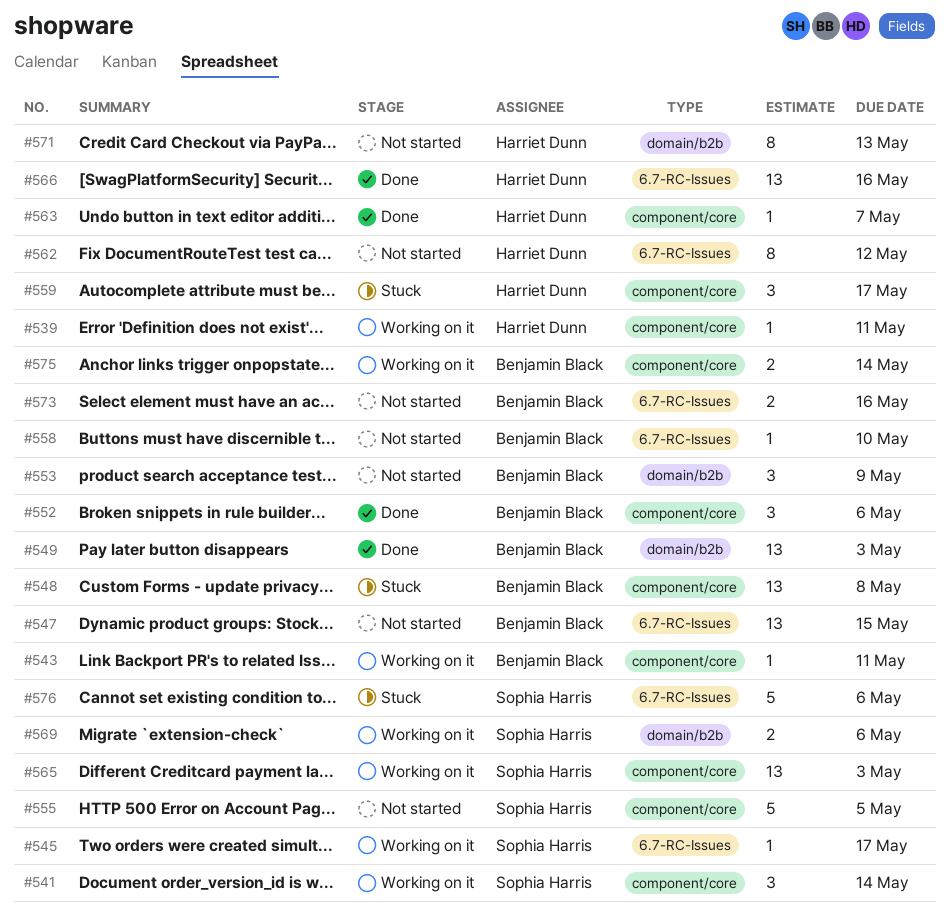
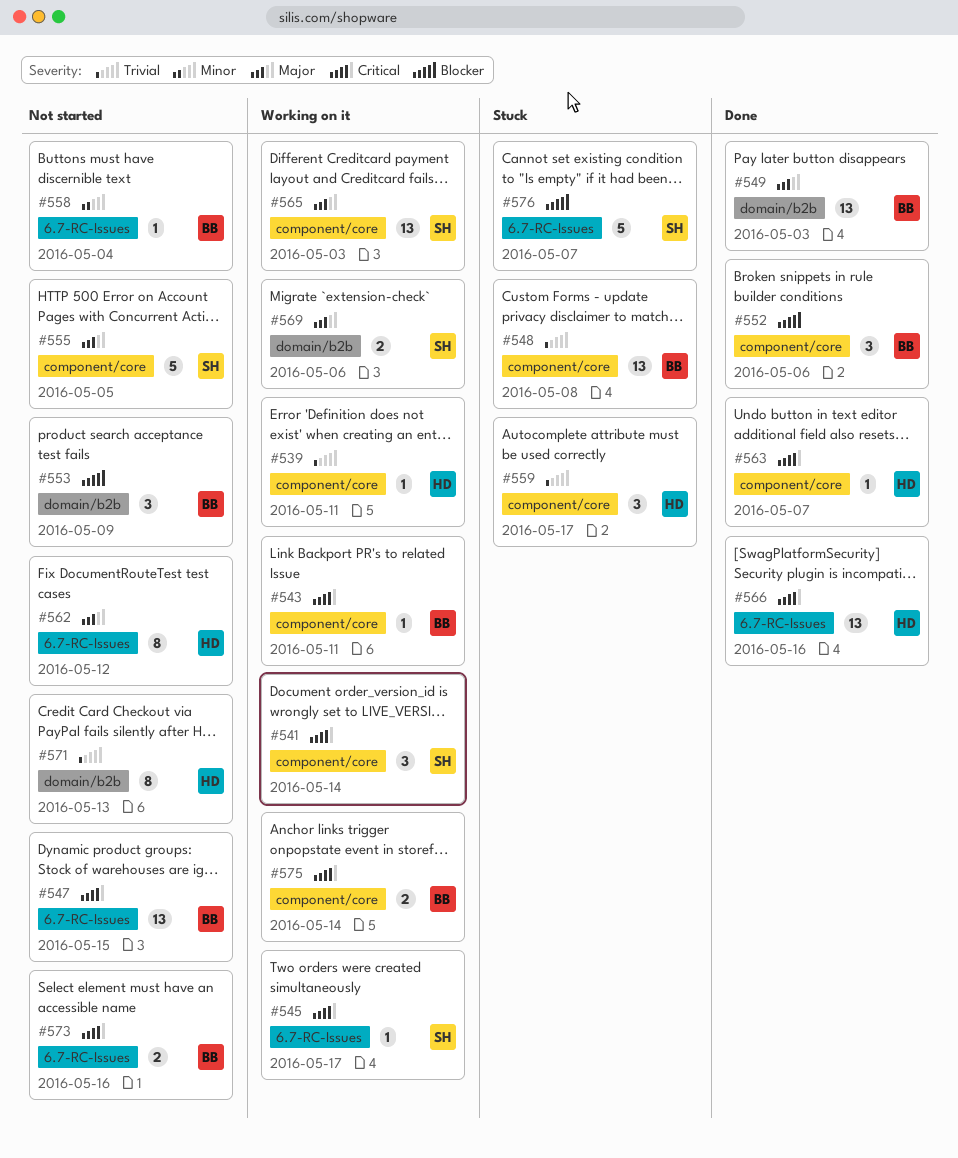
#558, due: May 10 -> May 4
#576, due: May 6 -> May 7

